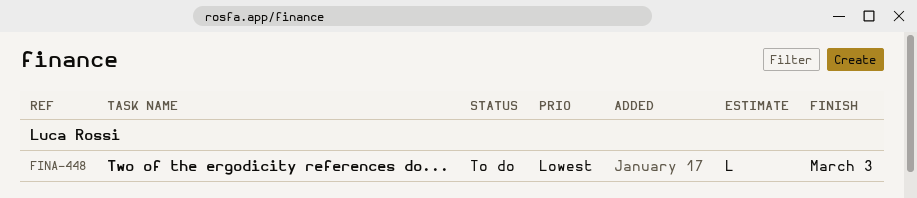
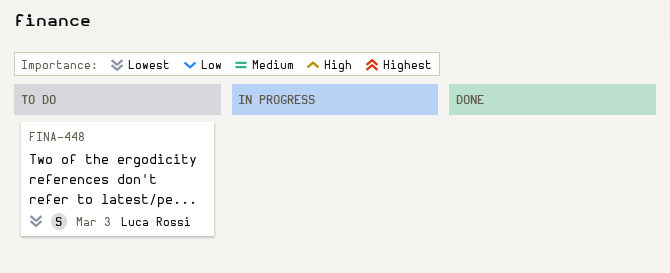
FINA-448, estimate: L -> S

